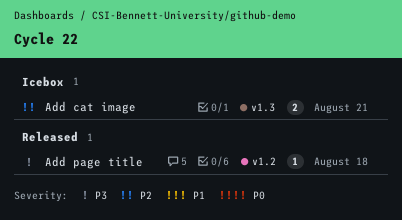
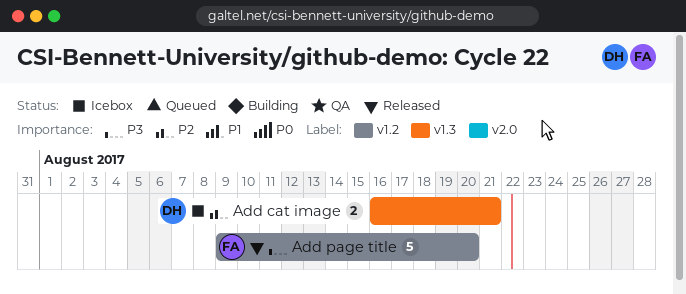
Add page title, estimate: 1 -> 5
Add page title, due: Aug 18 -> Aug 20

